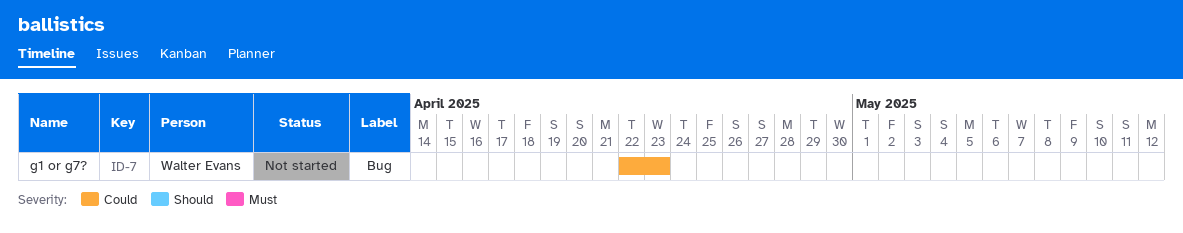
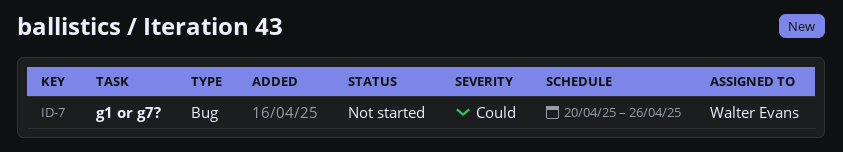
ID-7, start: Apr 22 -> Apr 20
ID-7, due: Apr 23 -> Apr 26

